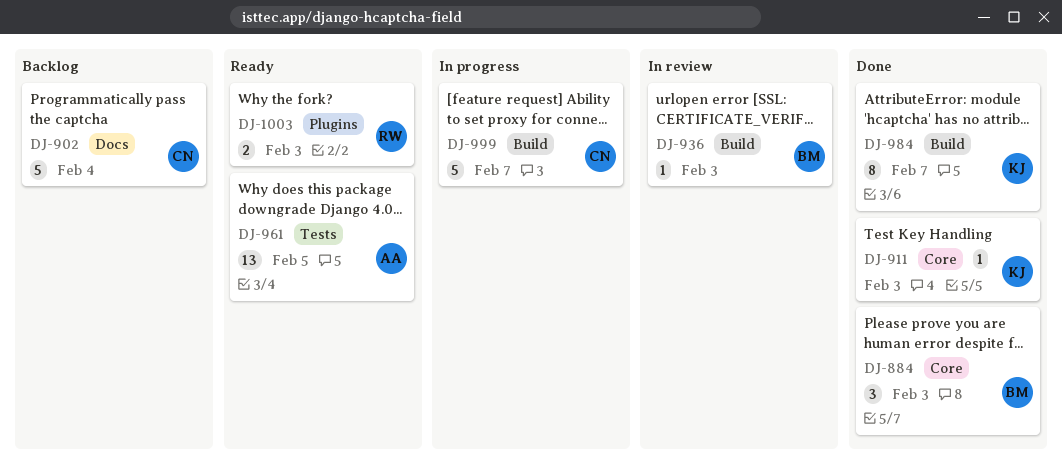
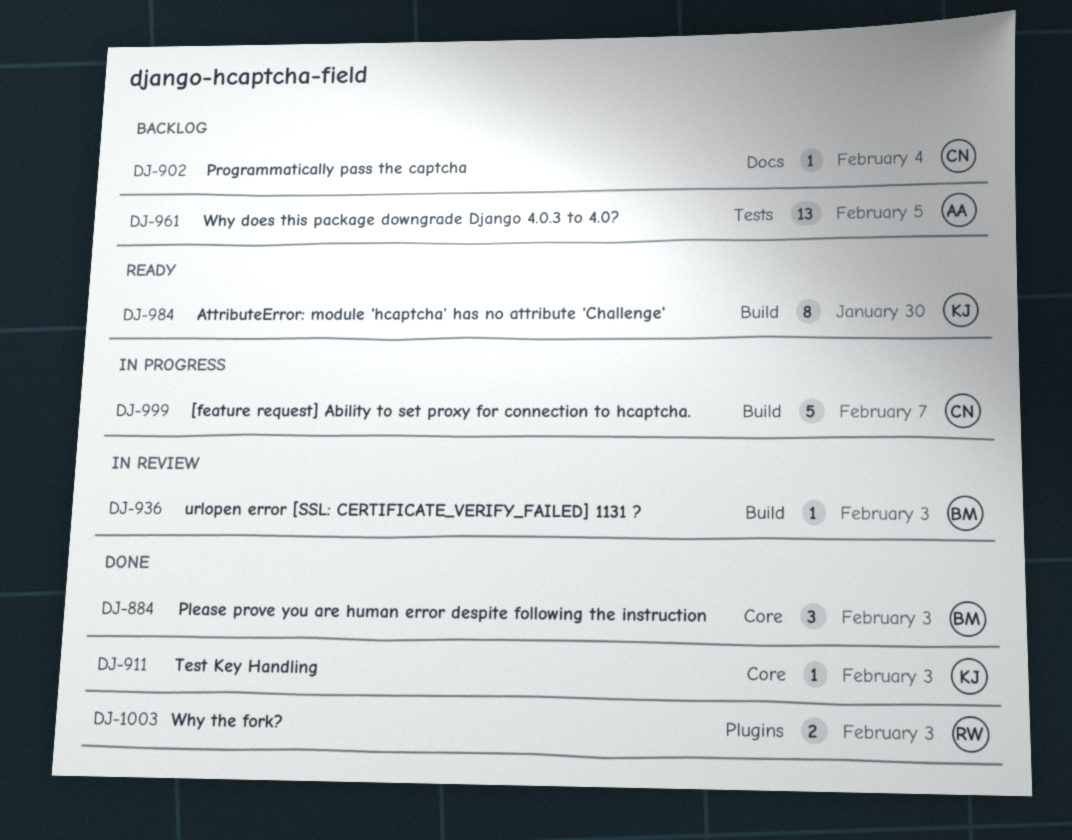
DJ-902, estimate: 5 -> 1
DJ-961, status: Ready -> Backlog
DJ-984, status: Done -> Ready
DJ-984, due: Feb 7 -> Jan 30
DJ-1003, status: Ready -> Done

